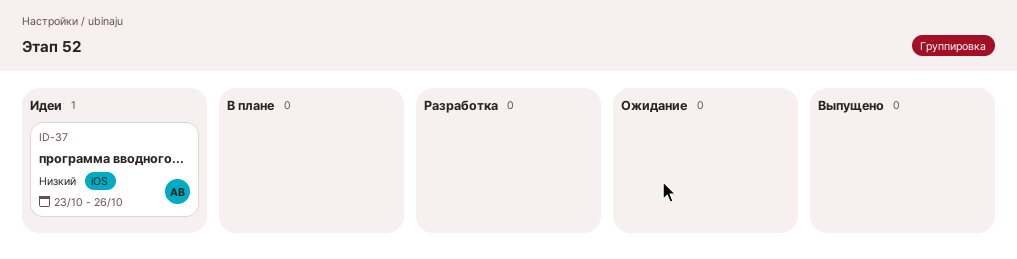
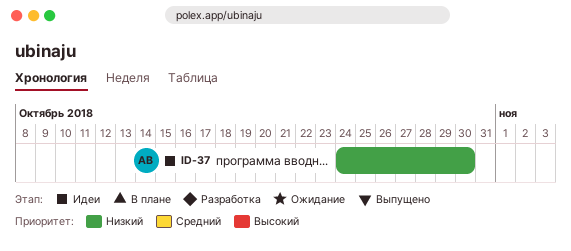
ID-37, start: Oct 23 -> Oct 24
ID-37, due: Oct 26 -> Oct 30

